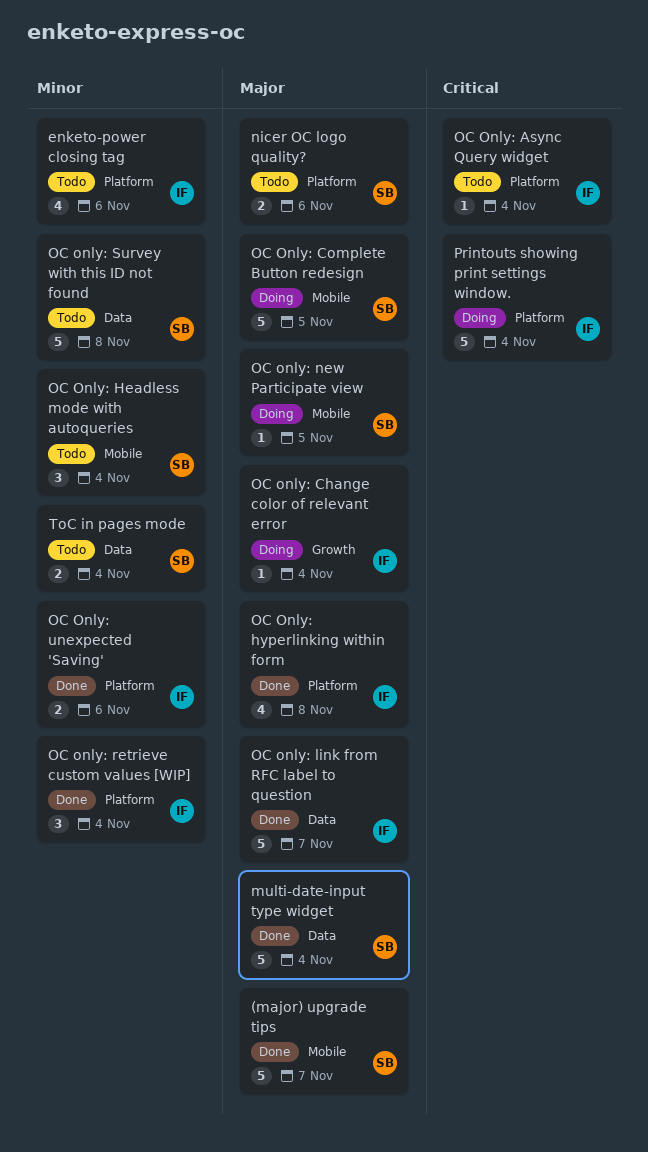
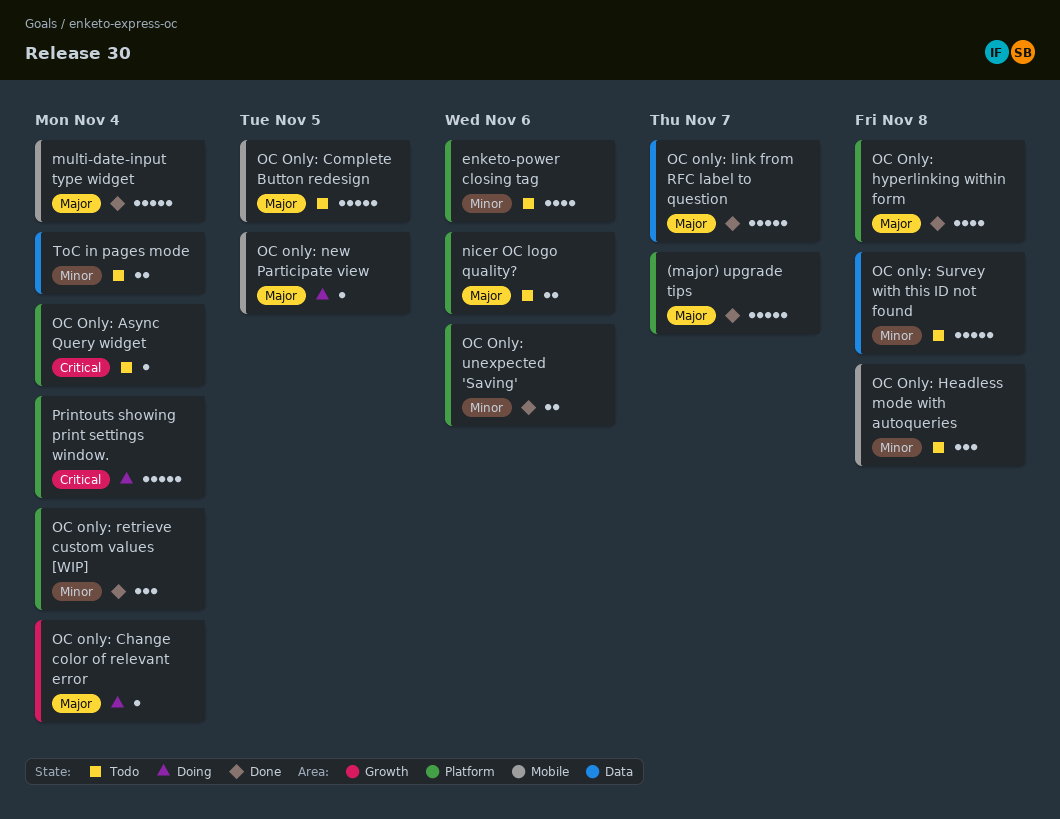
(major) upgrade tips, label: Mobile -> Platform
multi-date-input type widget, label: Data -> Mobile
OC Only: Complete Button redesign, status: Doing -> Todo
OC Only: Headless mode with autoqueries, due: Nov 4 -> Nov 8

